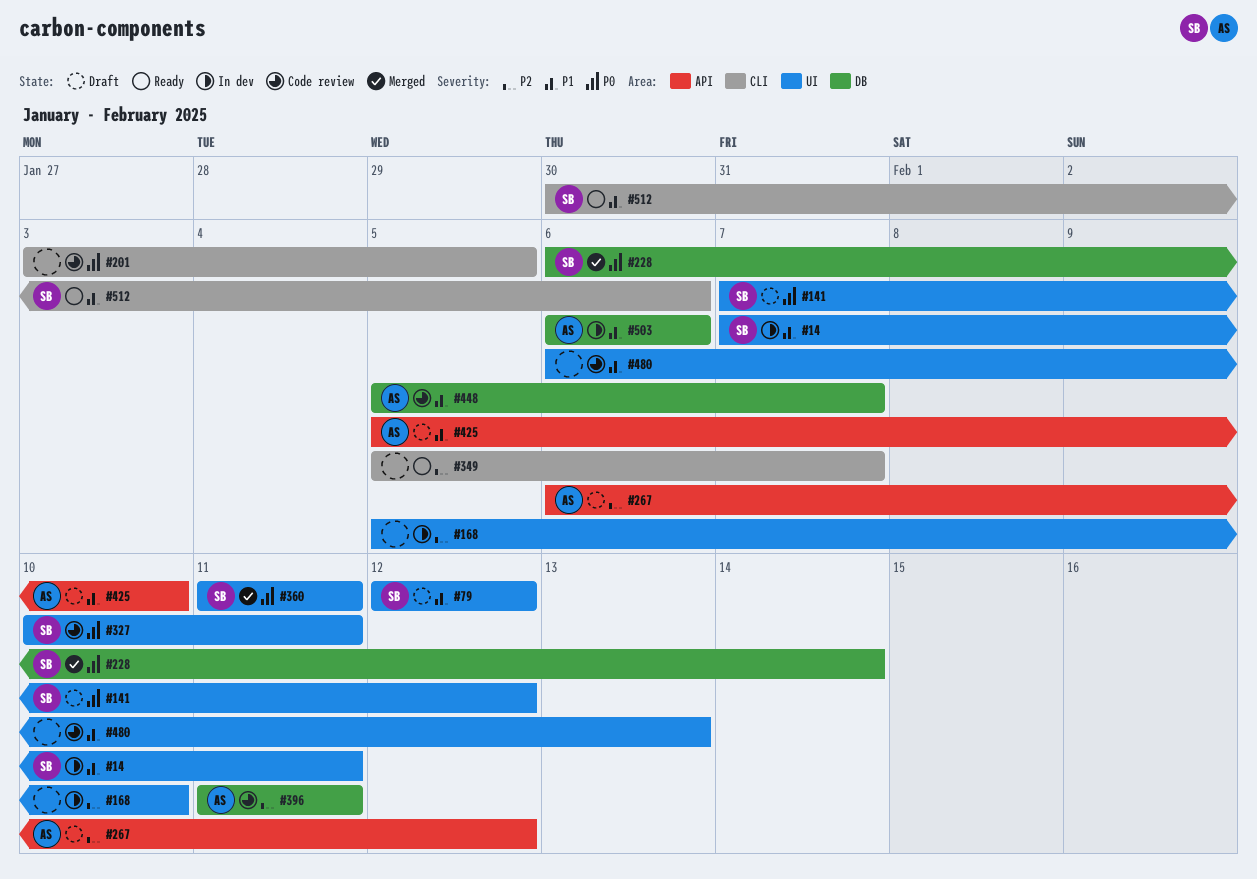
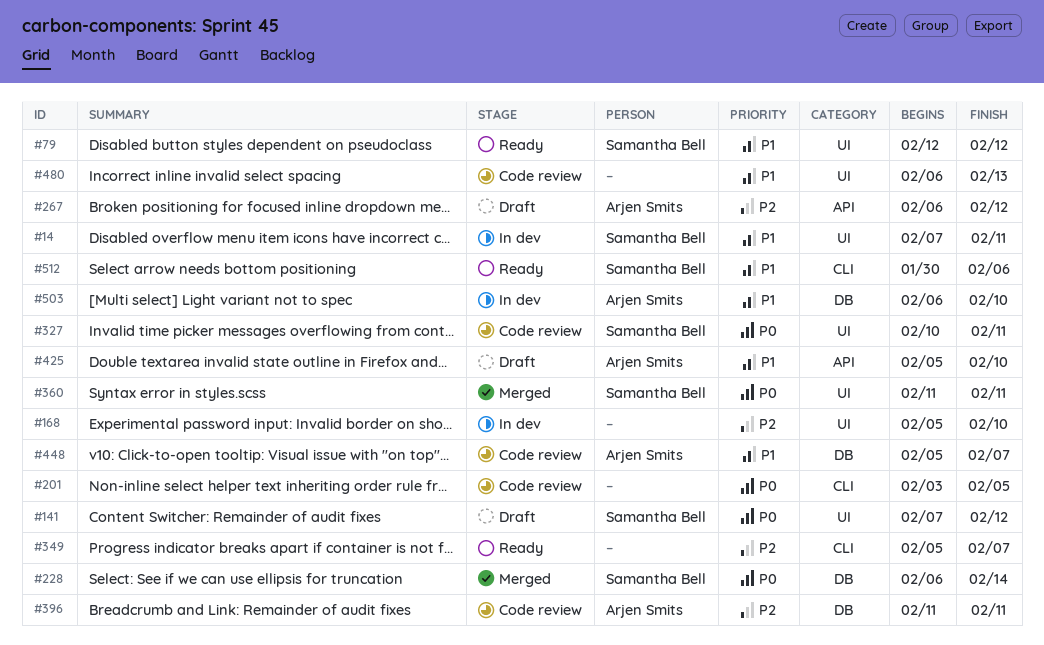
#79, status: Draft -> Ready
#503, due: Feb 6 -> Feb 10

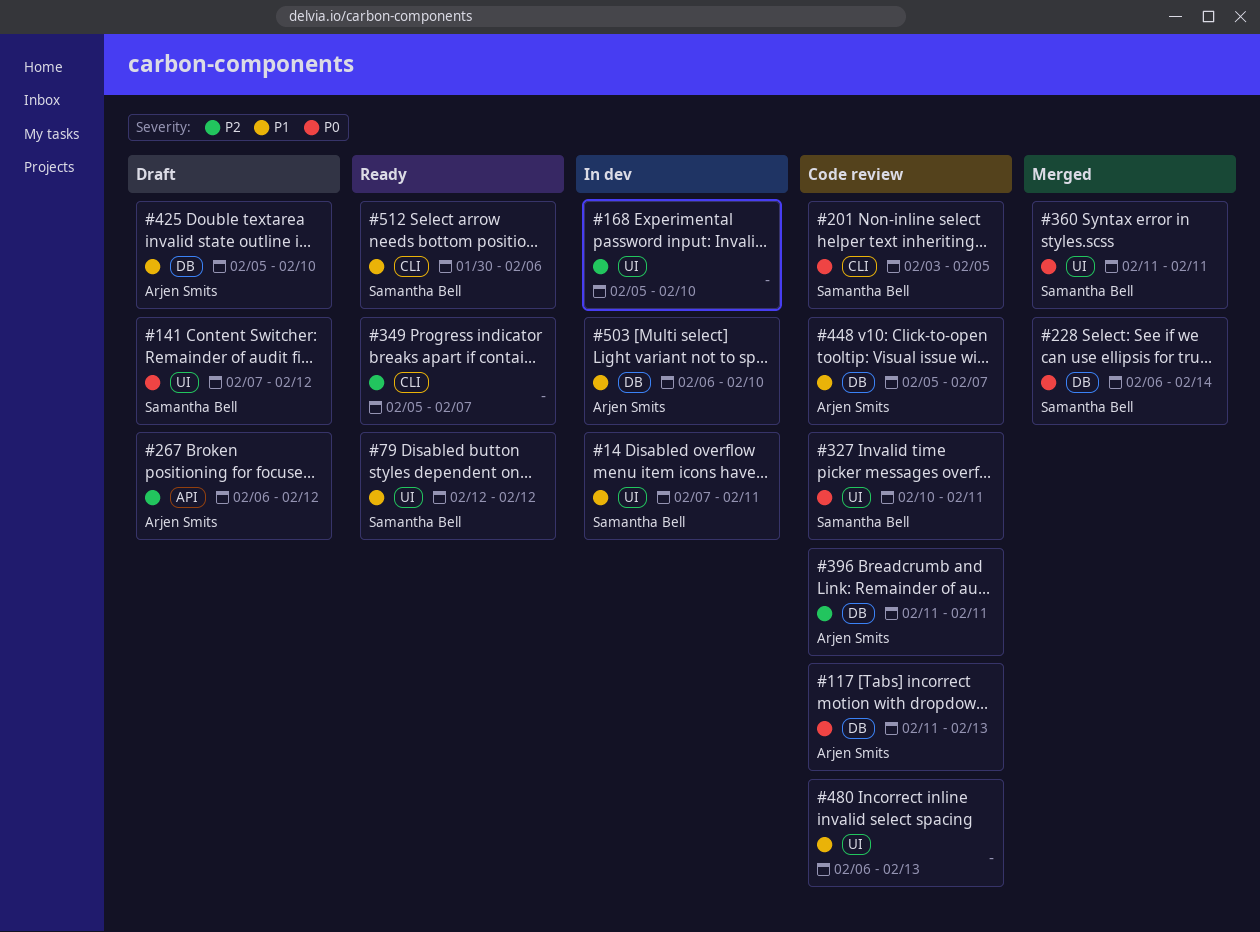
#117: none -> present
#201, owner: none -> Samantha Bell
#425, label: API -> DB

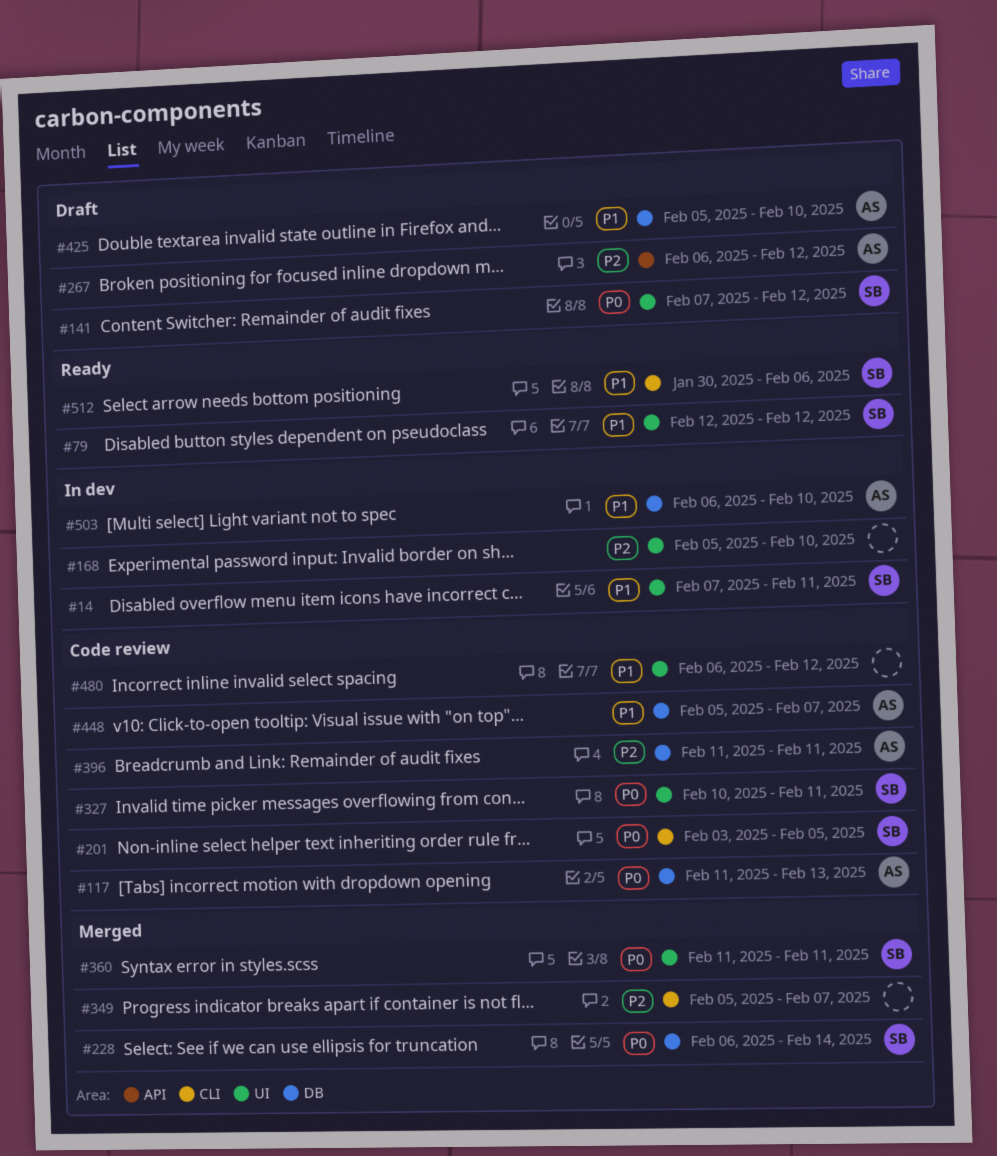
#349, status: Ready -> Merged
#480, due: Feb 13 -> Feb 12

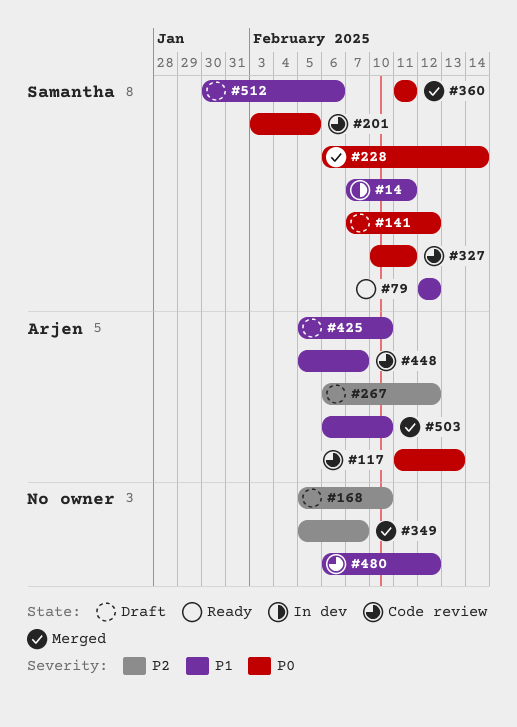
#168, status: In dev -> Draft
#396: present -> none
#503, status: In dev -> Merged
#512, status: Ready -> Draft

